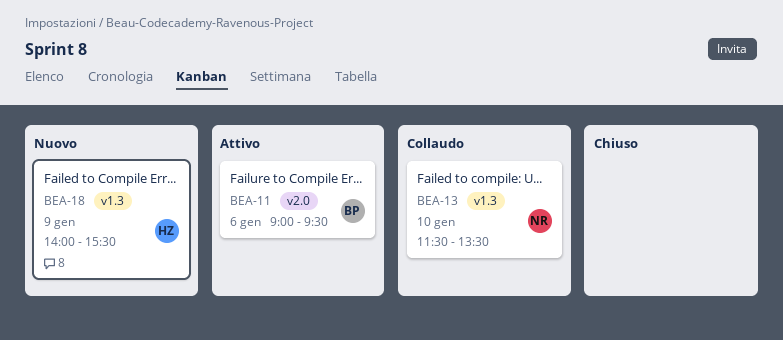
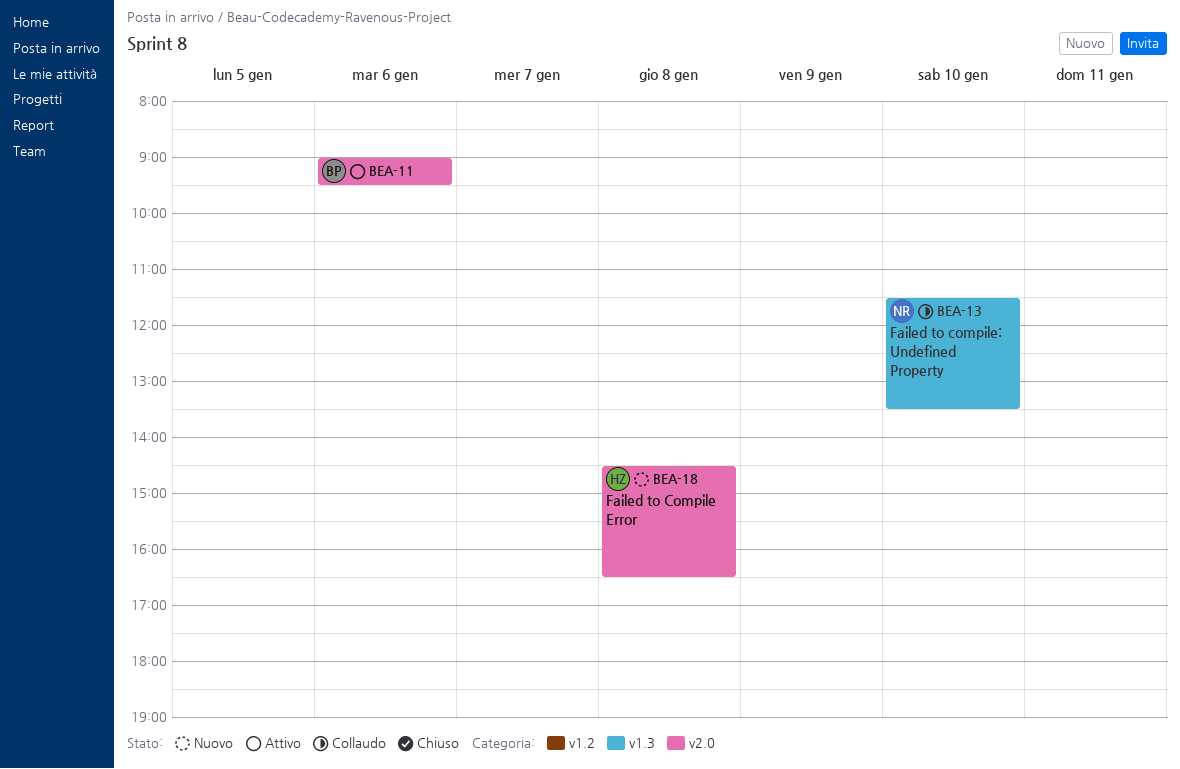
BEA-18, label: v1.3 -> v2.0
BEA-18, day: Jan 9 -> Jan 8
BEA-18, begins: 14:00 -> 14:30
BEA-18, ends: 15:30 -> 16:30

